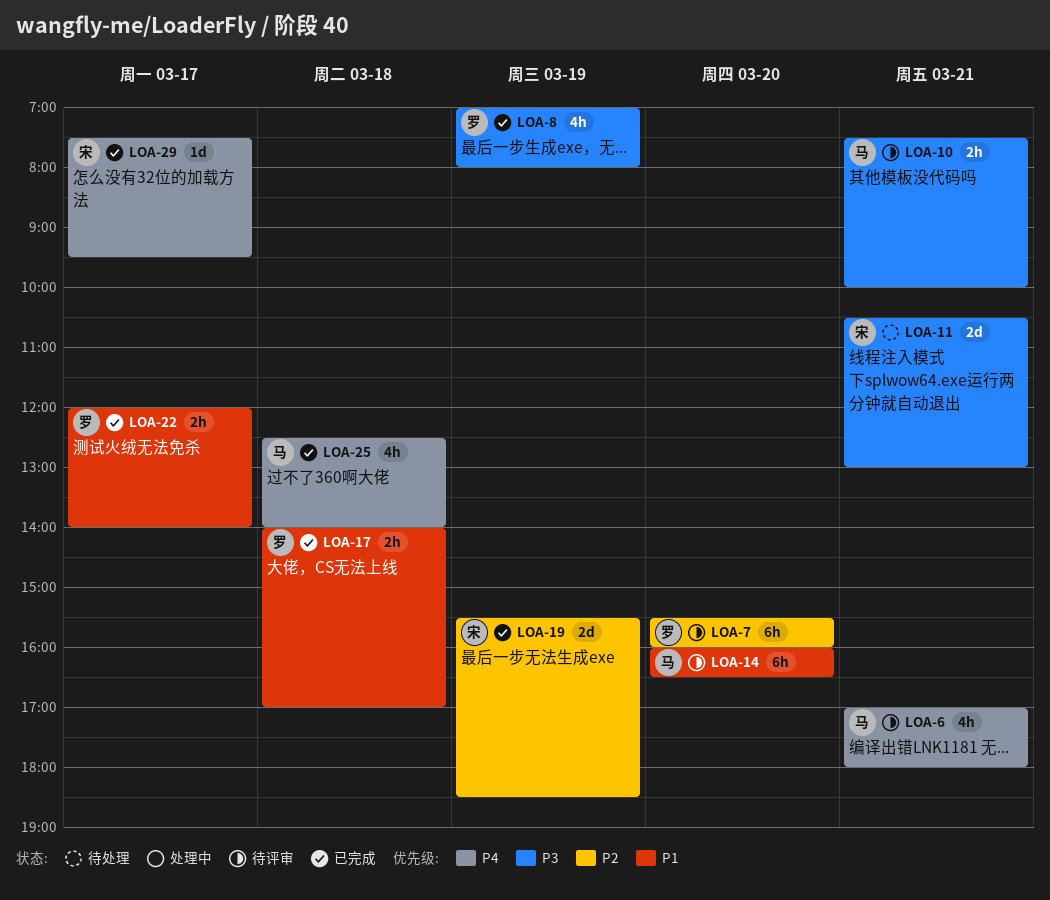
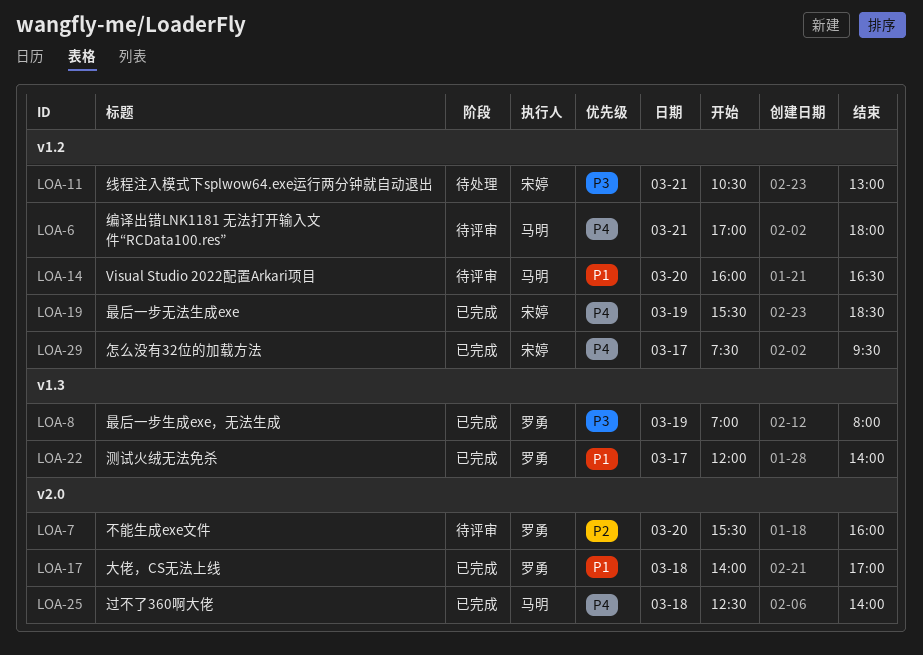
LOA-10: present -> none
LOA-19, priority: P2 -> P4

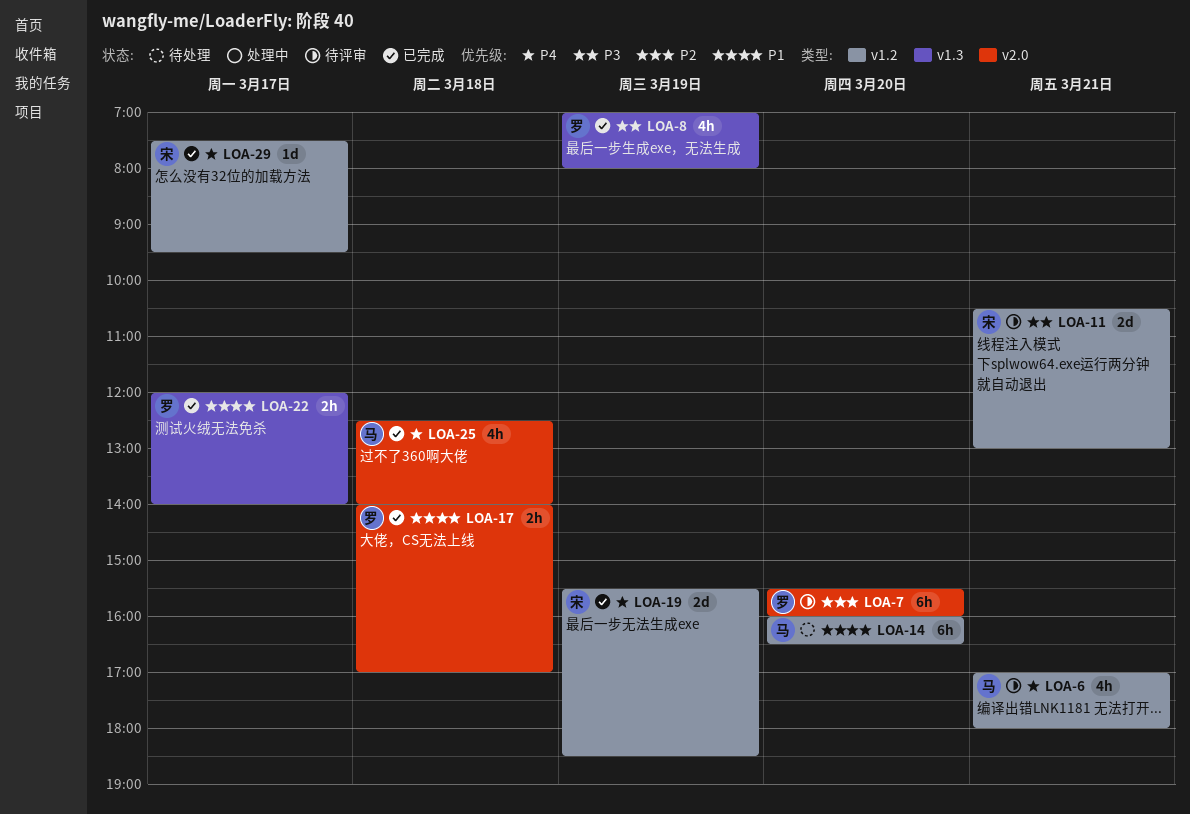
LOA-11, status: 待处理 -> 待评审
LOA-14, status: 待评审 -> 待处理

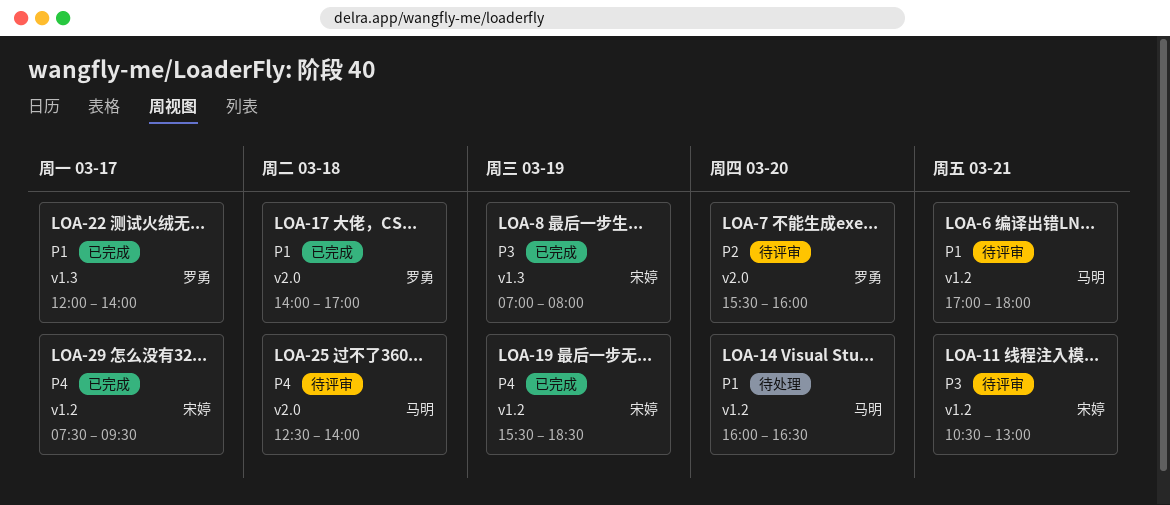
LOA-6, priority: P4 -> P1
LOA-8, owner: 罗勇 -> 宋婷
LOA-25, status: 已完成 -> 待评审

